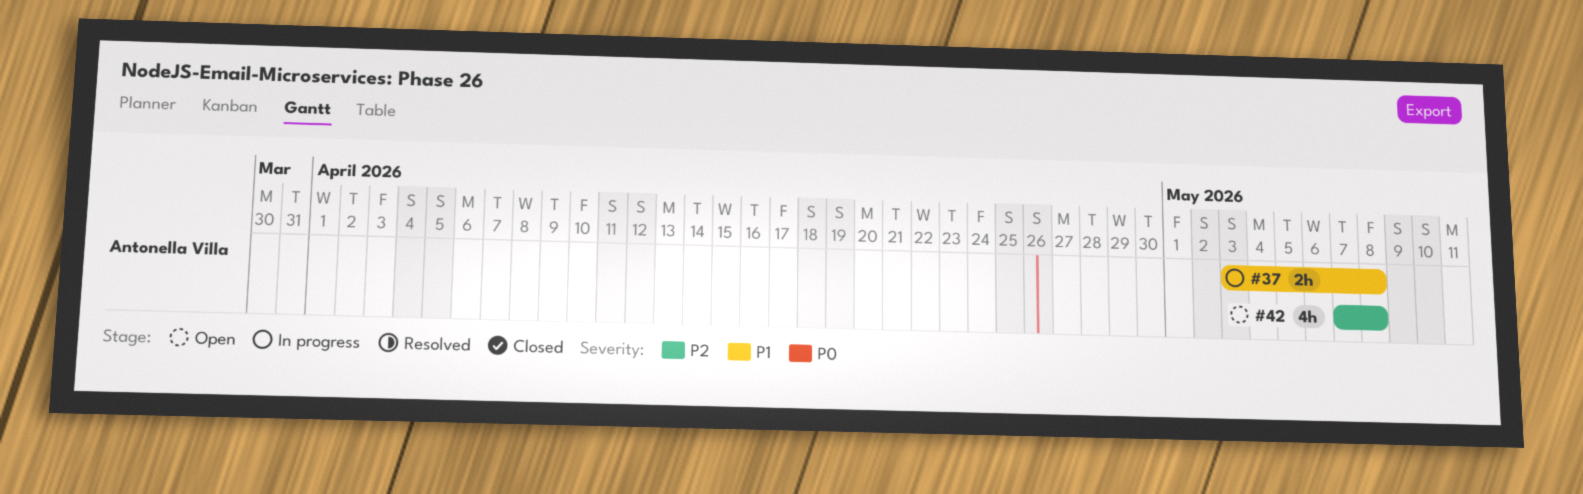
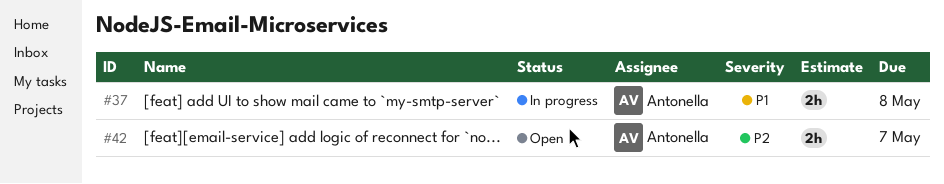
#42, estimate: 4h -> 2h
#42, due: May 8 -> May 7

